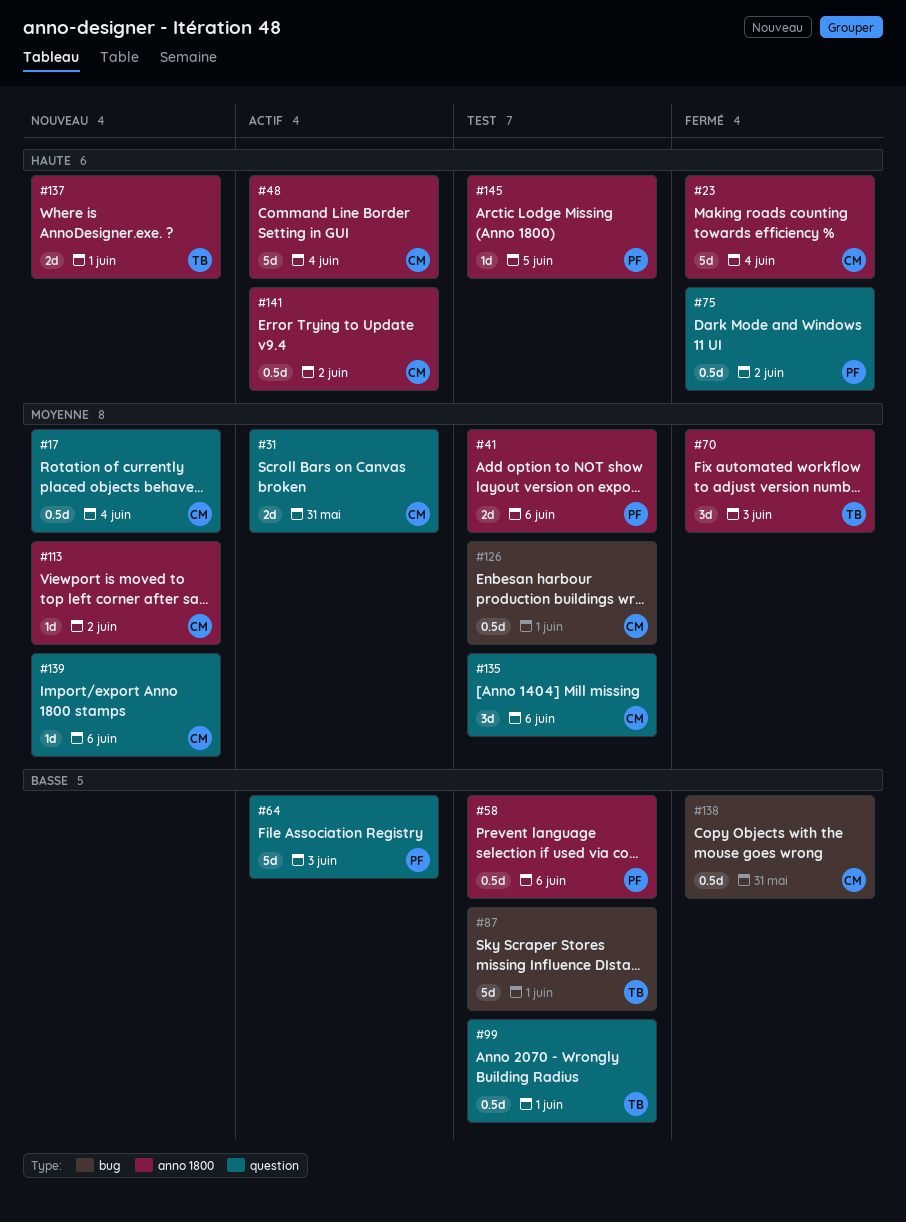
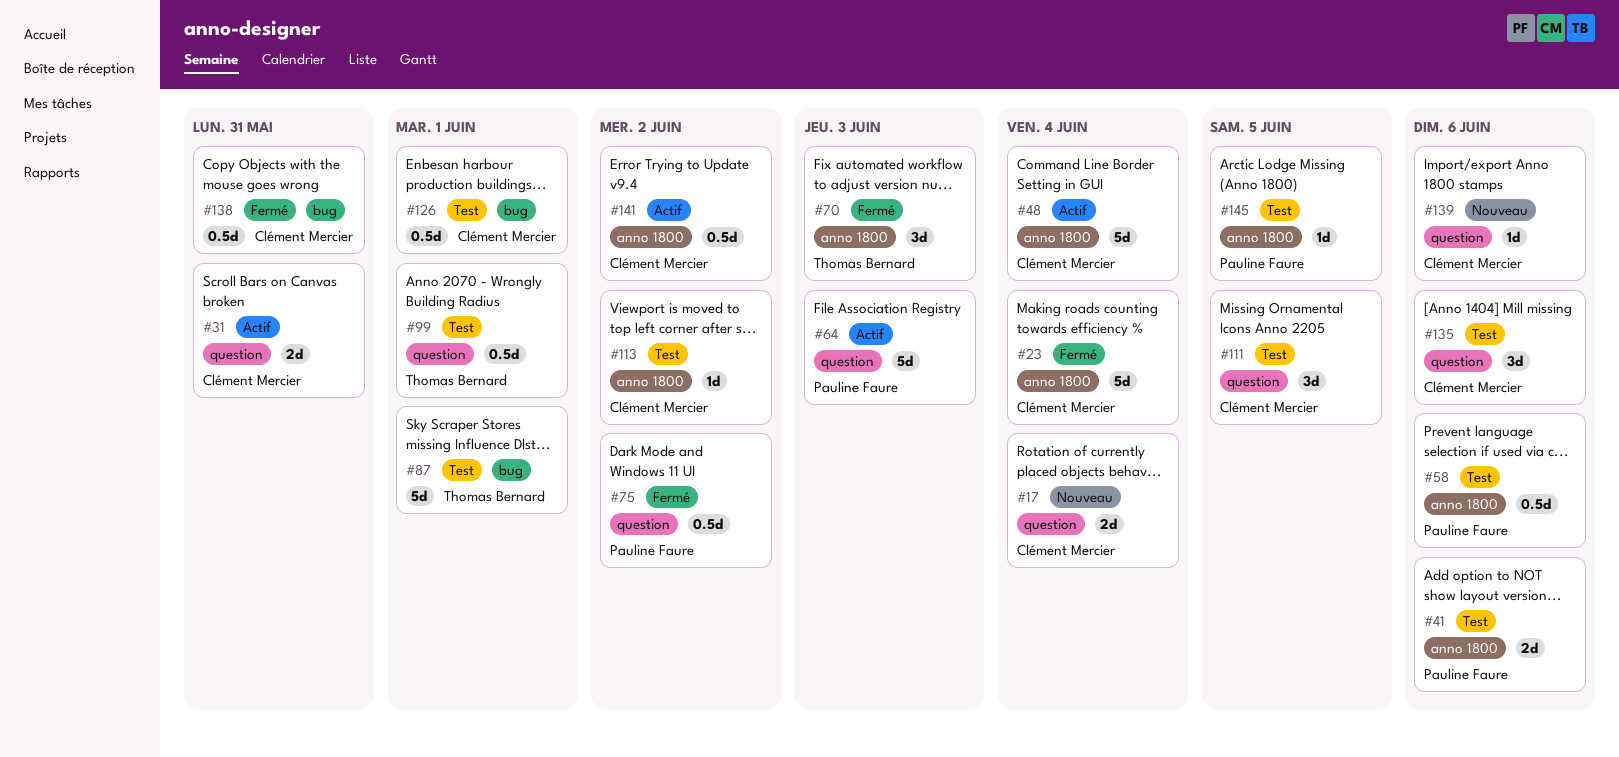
#17, estimate: 0.5d -> 2d
#111: none -> present
#113, status: Nouveau -> Test
#137: present -> none

